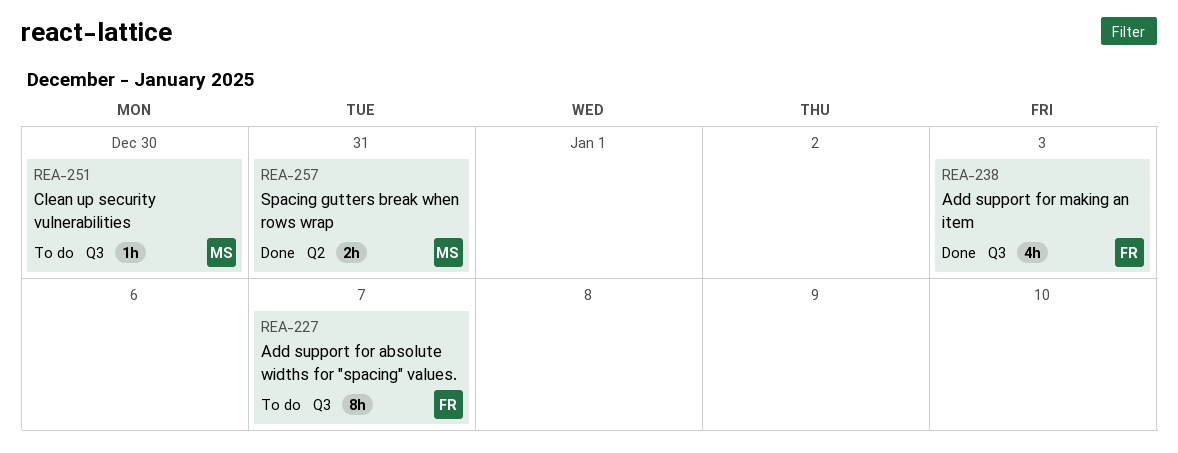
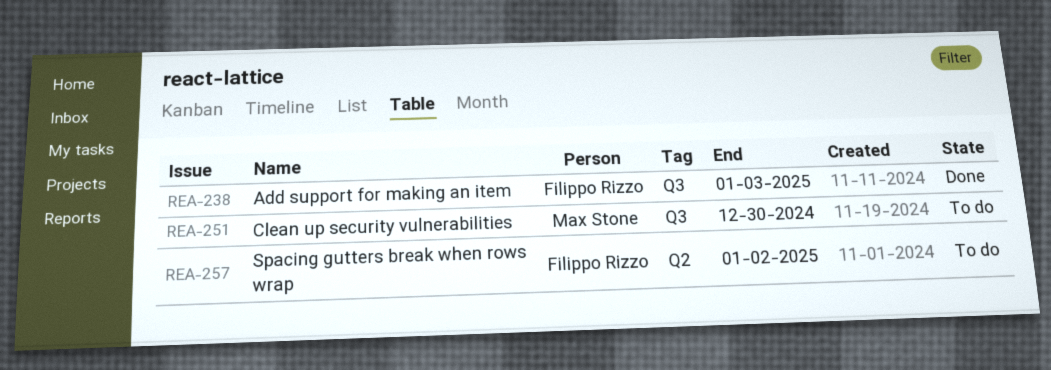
REA-227: present -> none
REA-257, status: Done -> To do
REA-257, owner: Max Stone -> Filippo Rizzo
REA-257, due: Dec 31 -> Jan 2

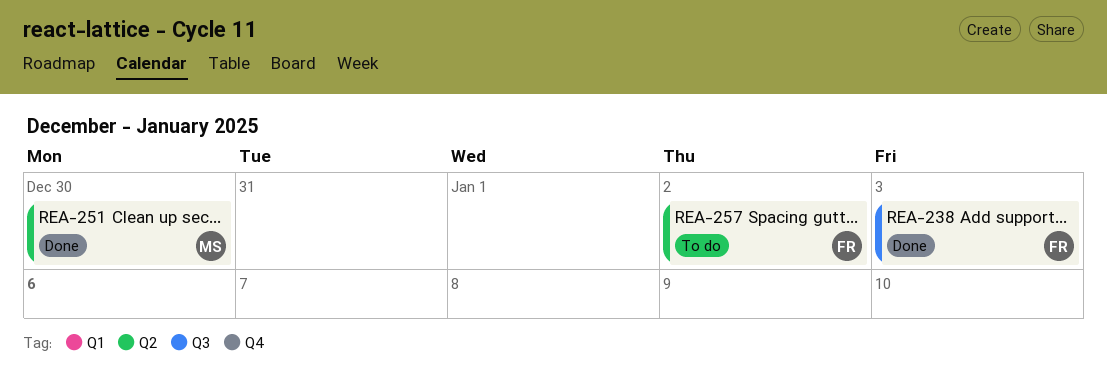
REA-251, status: To do -> Done
REA-251, label: Q3 -> Q2

